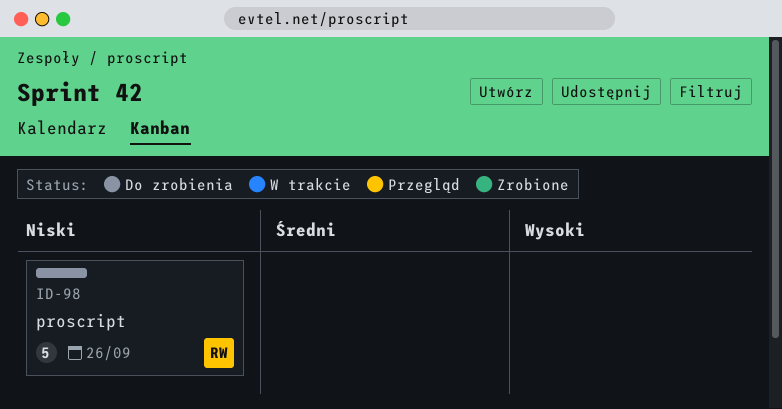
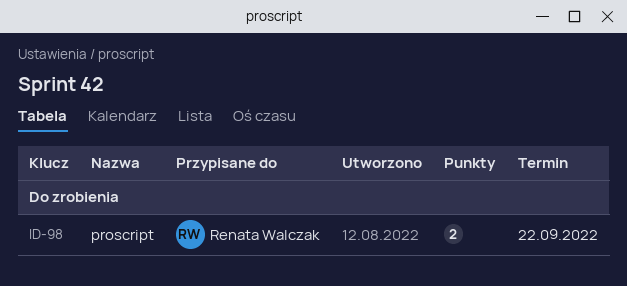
ID-98, estimate: 5 -> 2
ID-98, due: Sep 26 -> Sep 22

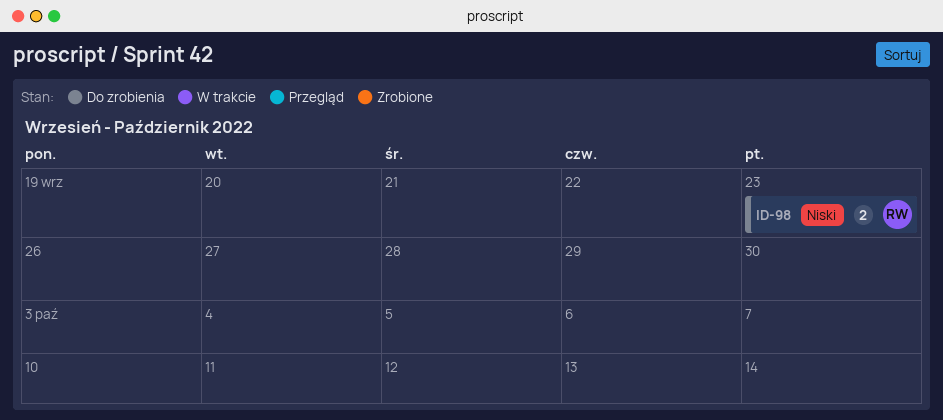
ID-98, due: Sep 22 -> Sep 23

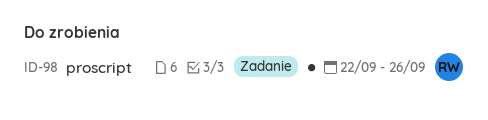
ID-98, estimate: 2 -> 1
ID-98, due: Sep 23 -> Sep 26

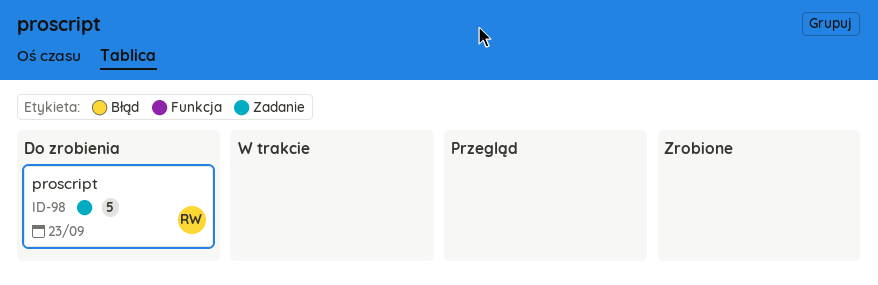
ID-98, estimate: 1 -> 5
ID-98, due: Sep 26 -> Sep 23

